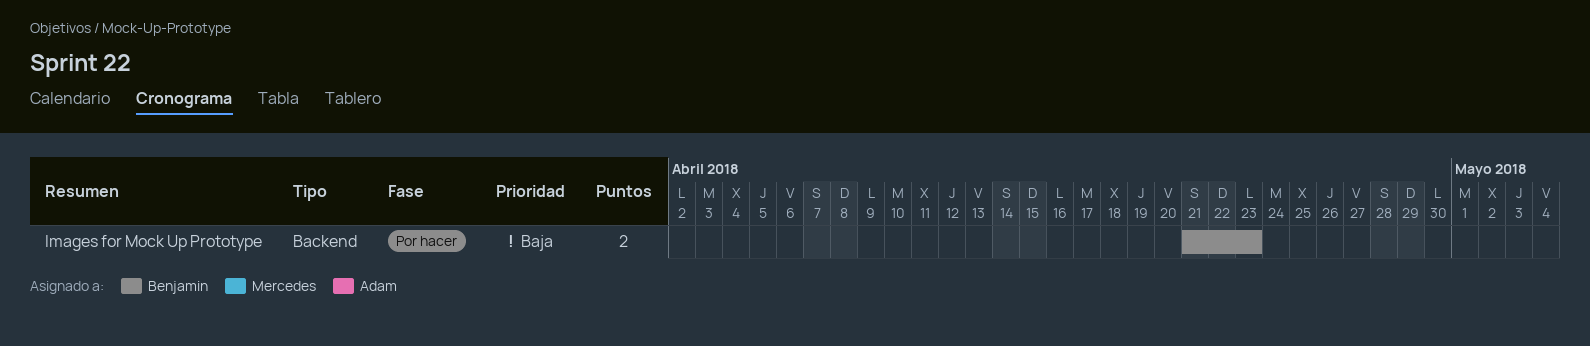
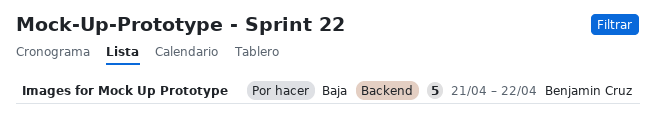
Images for Mock Up Prototype, estimate: 2 -> 5
Images for Mock Up Prototype, due: Apr 23 -> Apr 22

